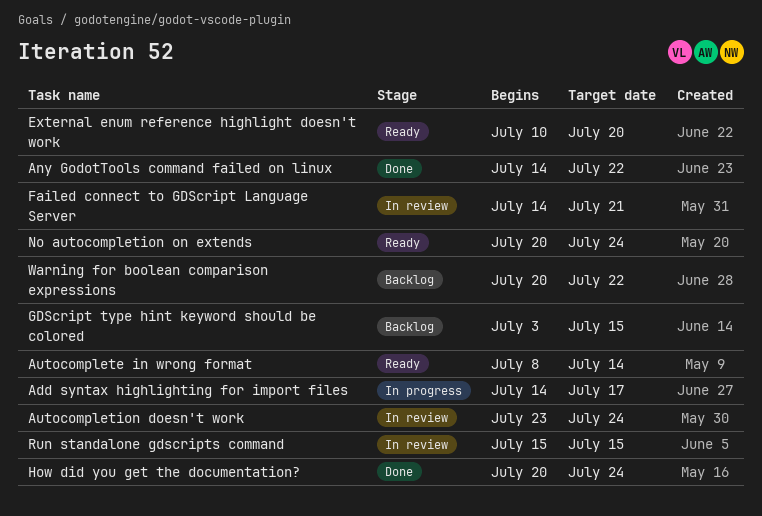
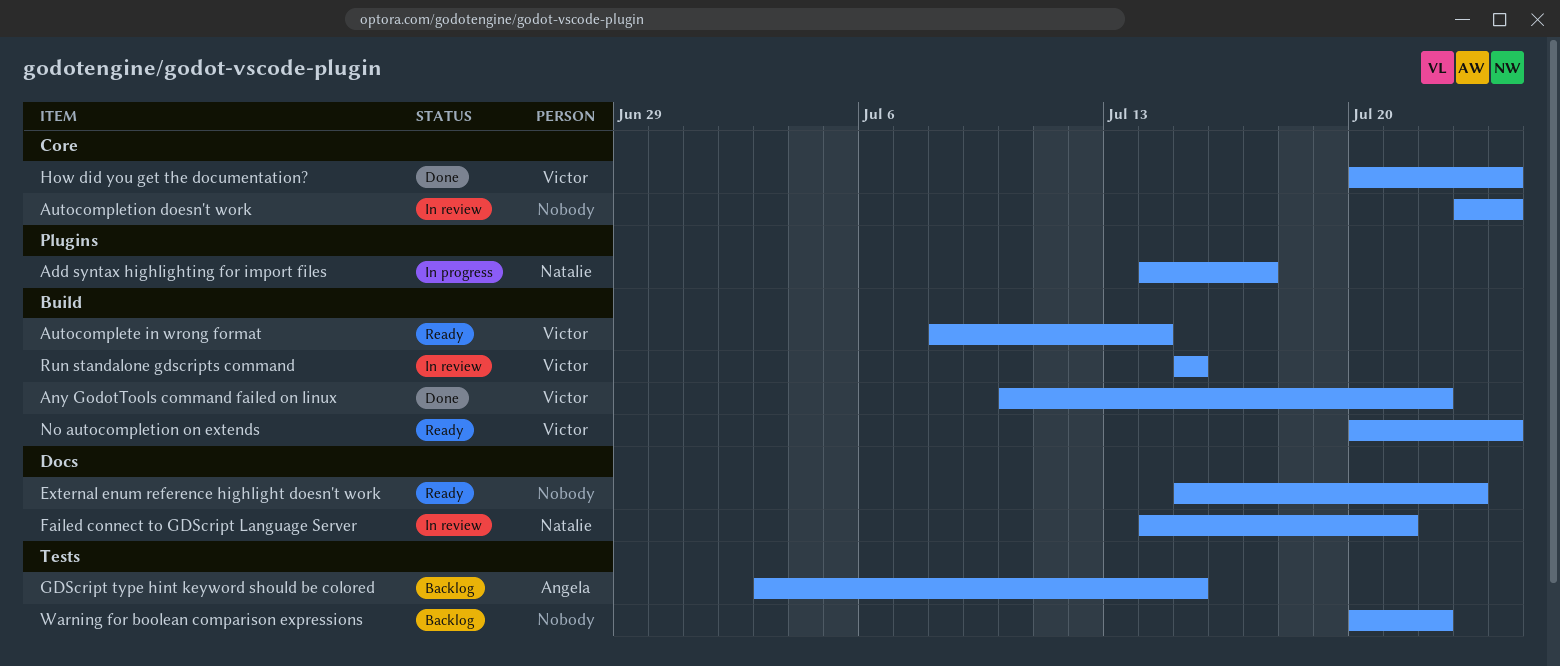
Any GodotTools command failed on linux, start: Jul 14 -> Jul 10
External enum reference highlight doesn't work, start: Jul 10 -> Jul 15
External enum reference highlight doesn't work, due: Jul 20 -> Jul 23

